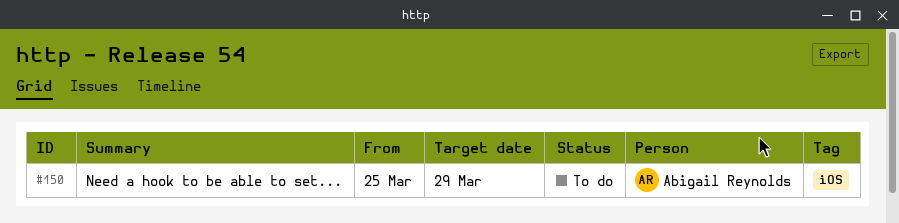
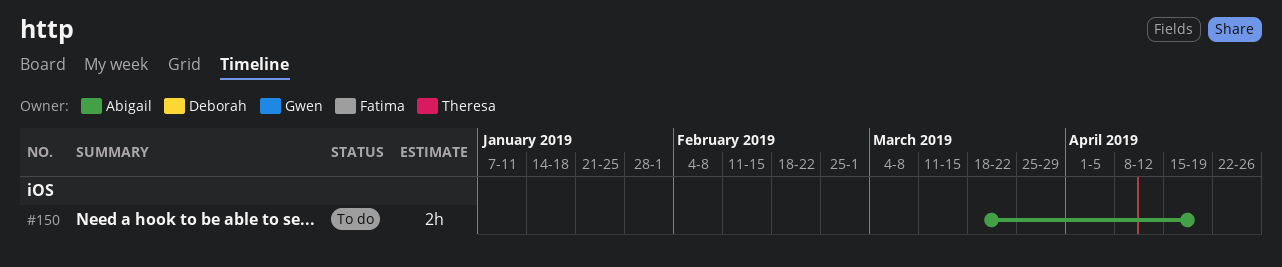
#150, start: Mar 25 -> Mar 18
#150, due: Mar 29 -> Apr 19

